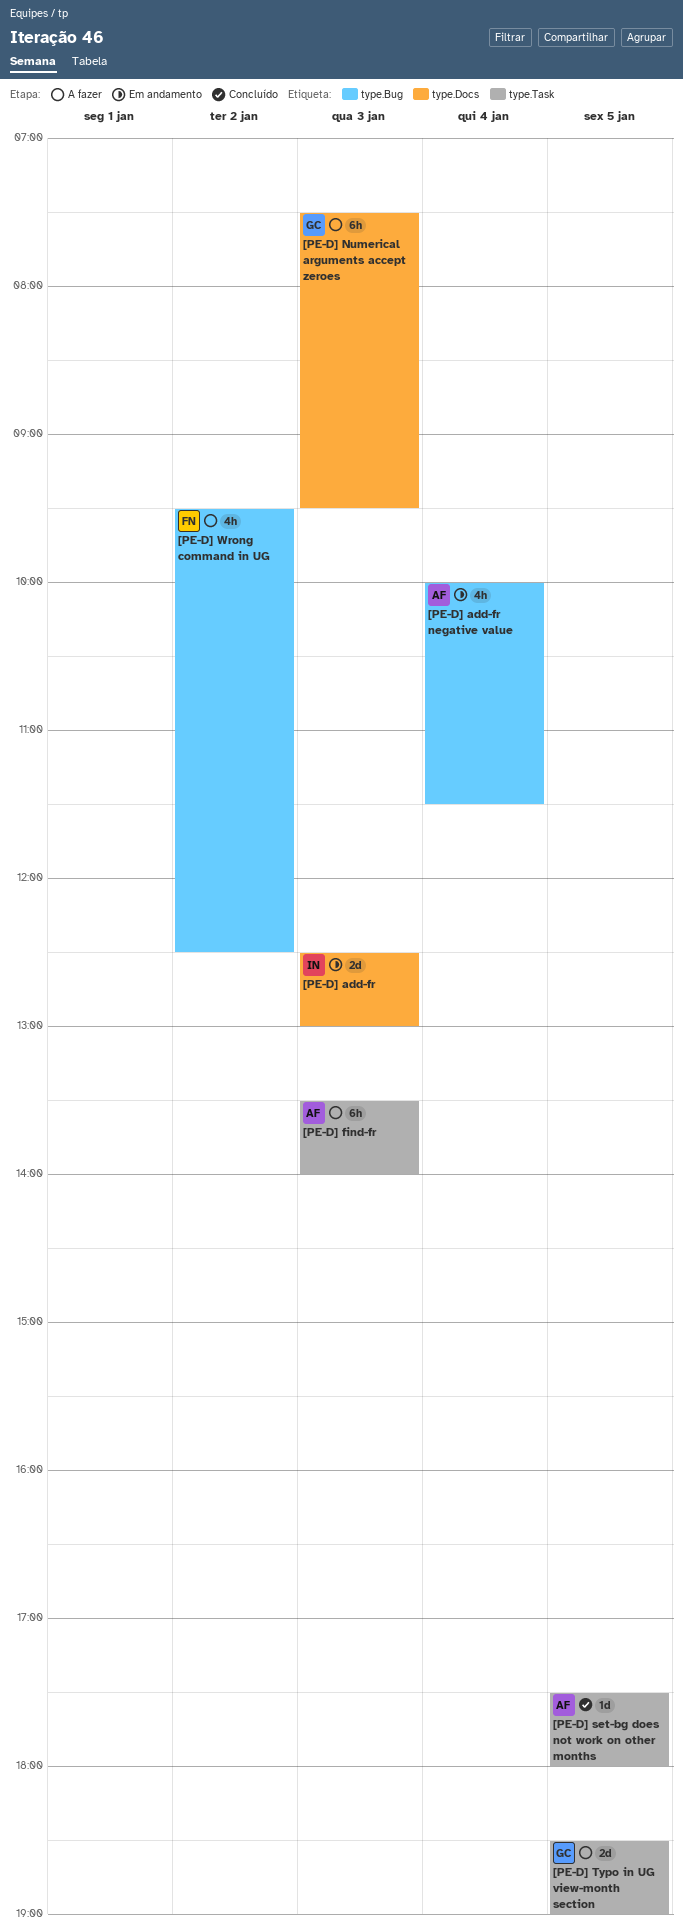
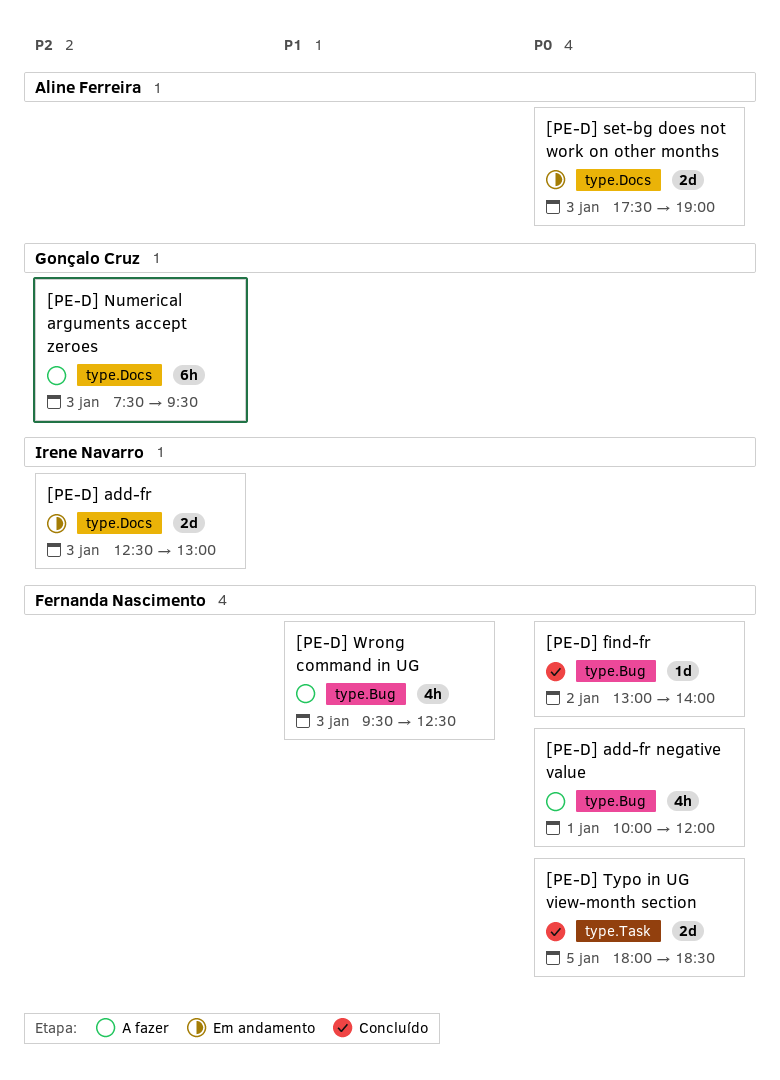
[PE-D] add-fr negative value, status: Em andamento -> A fazer
[PE-D] add-fr negative value, owner: Aline Ferreira -> Fernanda Nascimento
[PE-D] add-fr negative value, day: Jan 4 -> Jan 1
[PE-D] add-fr negative value, ends: 11:30 -> 12:00
[PE-D] find-fr, status: A fazer -> Concluído
[PE-D] find-fr, owner: Aline Ferreira -> Fernanda Nascimento
[PE-D] find-fr, label: type.Task -> type.Bug
[PE-D] find-fr, estimate: 6h -> 1d
[PE-D] find-fr, day: Jan 3 -> Jan 2
[PE-D] find-fr, begins: 13:30 -> 13:00
[PE-D] set-bg does not work on other months, status: Concluído -> Em andamento
[PE-D] set-bg does not work on other months, label: type.Task -> type.Docs
[PE-D] set-bg does not work on other months, estimate: 1d -> 2d
[PE-D] set-bg does not work on other months, day: Jan 5 -> Jan 3
[PE-D] set-bg does not work on other months, ends: 18:00 -> 19:00
[PE-D] Typo in UG view-month section, status: A fazer -> Concluído
[PE-D] Typo in UG view-month section, owner: Gonçalo Cruz -> Fernanda Nascimento
[PE-D] Typo in UG view-month section, begins: 18:30 -> 18:00
[PE-D] Typo in UG view-month section, ends: 19:00 -> 18:30
[PE-D] Wrong command in UG, day: Jan 2 -> Jan 3

